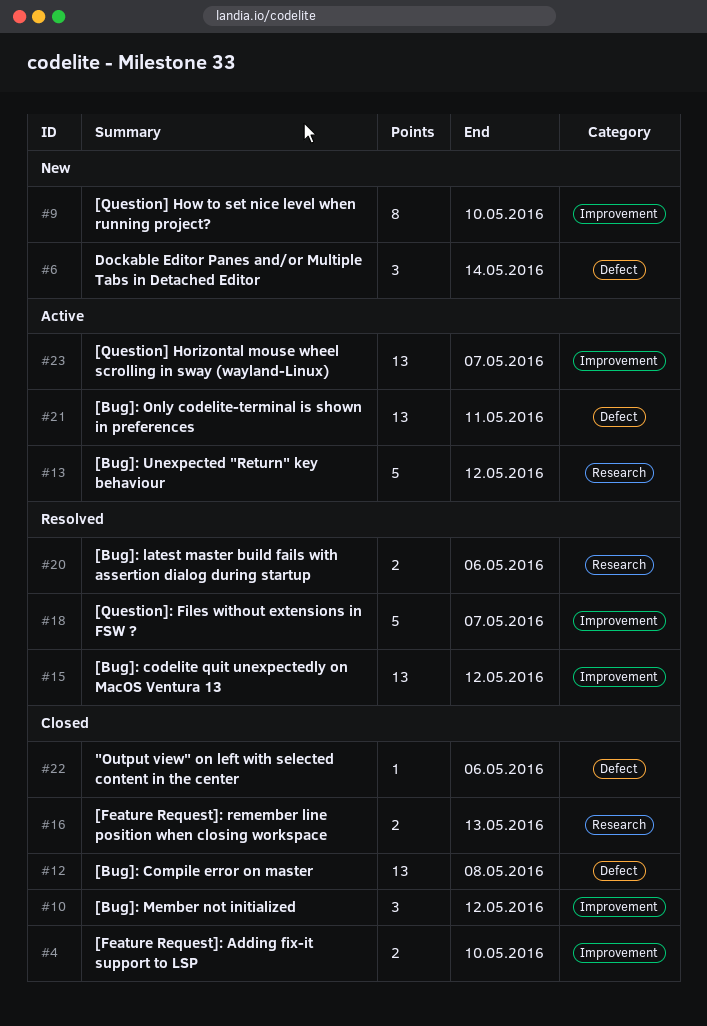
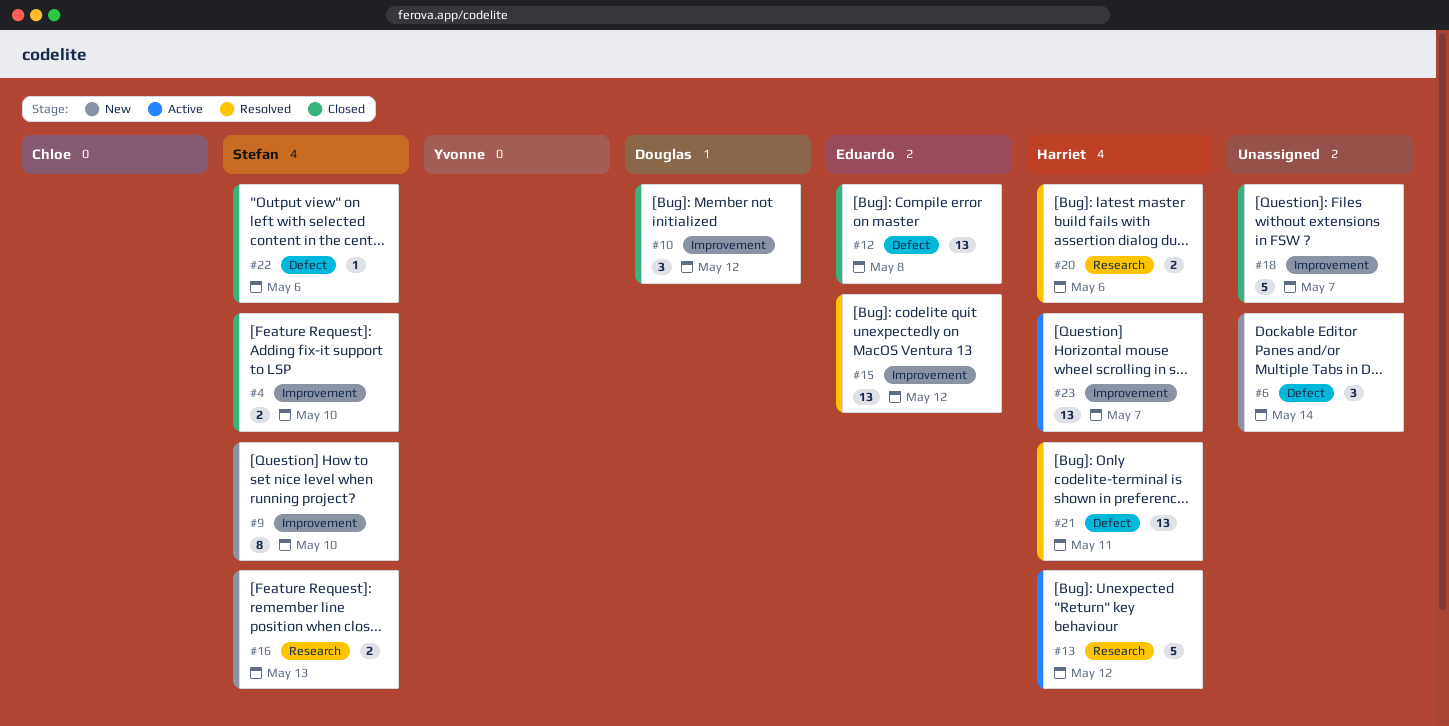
#16, status: Closed -> New
#18, status: Resolved -> Closed
#21, status: Active -> Resolved

